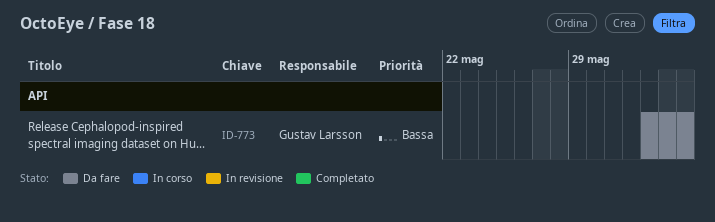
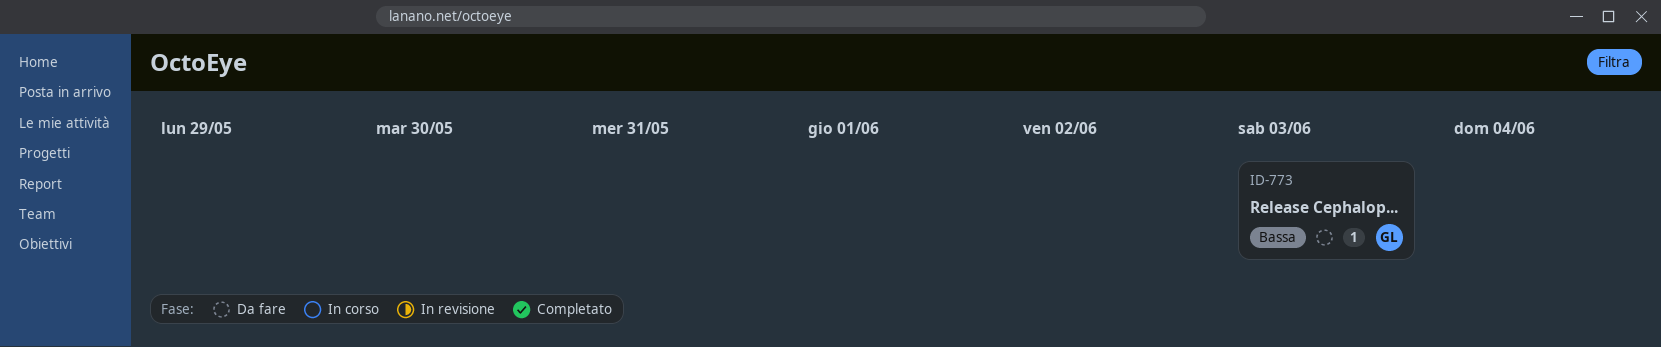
ID-773, due: Jun 4 -> Jun 3

